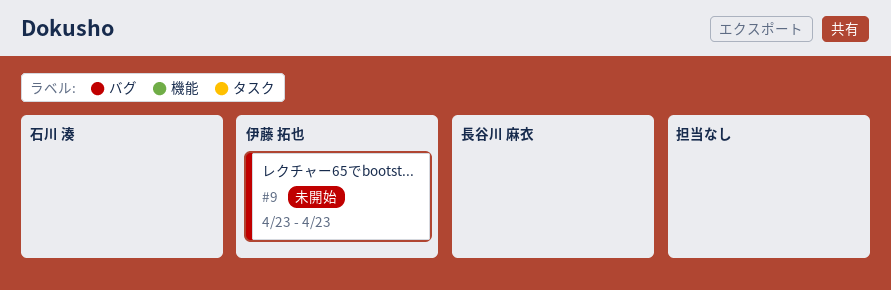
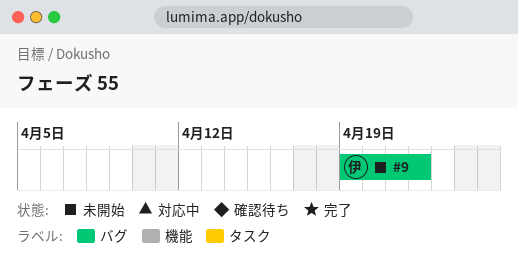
#9, start: Apr 23 -> Apr 19
#9, due: Apr 23 -> Apr 22

